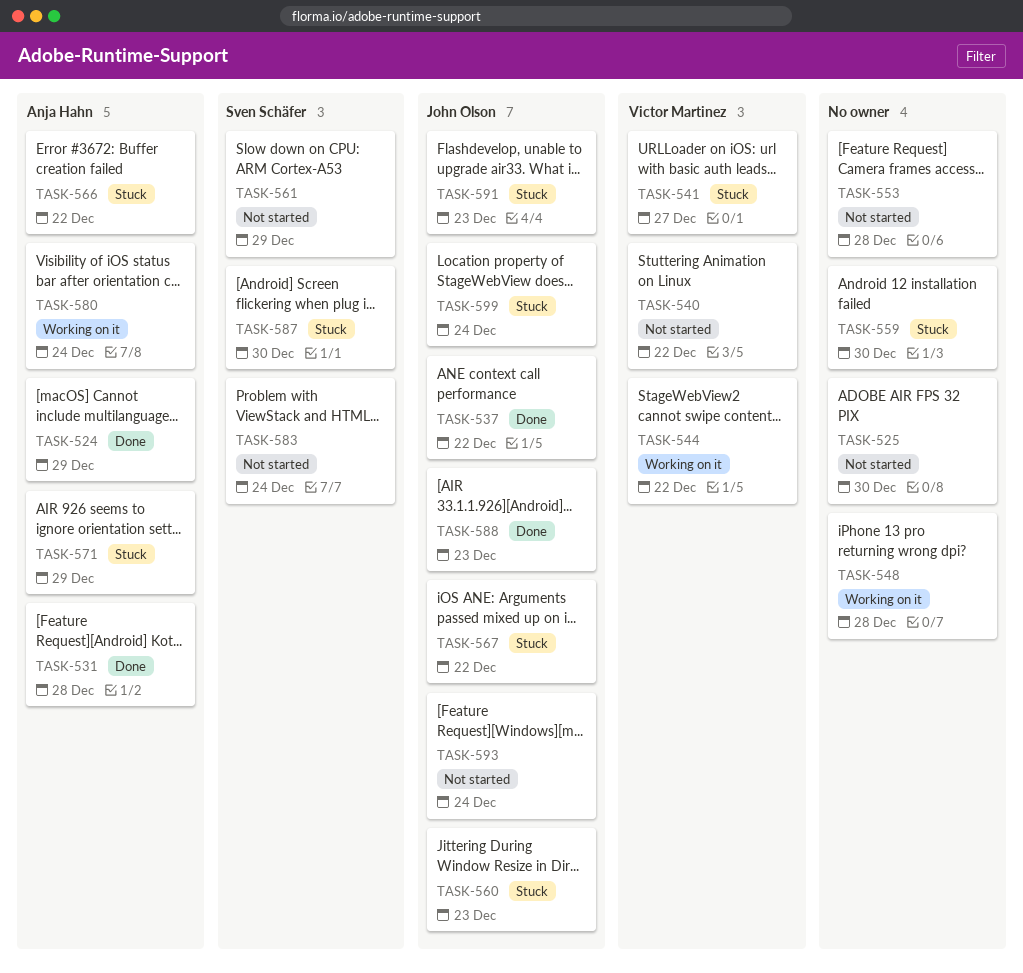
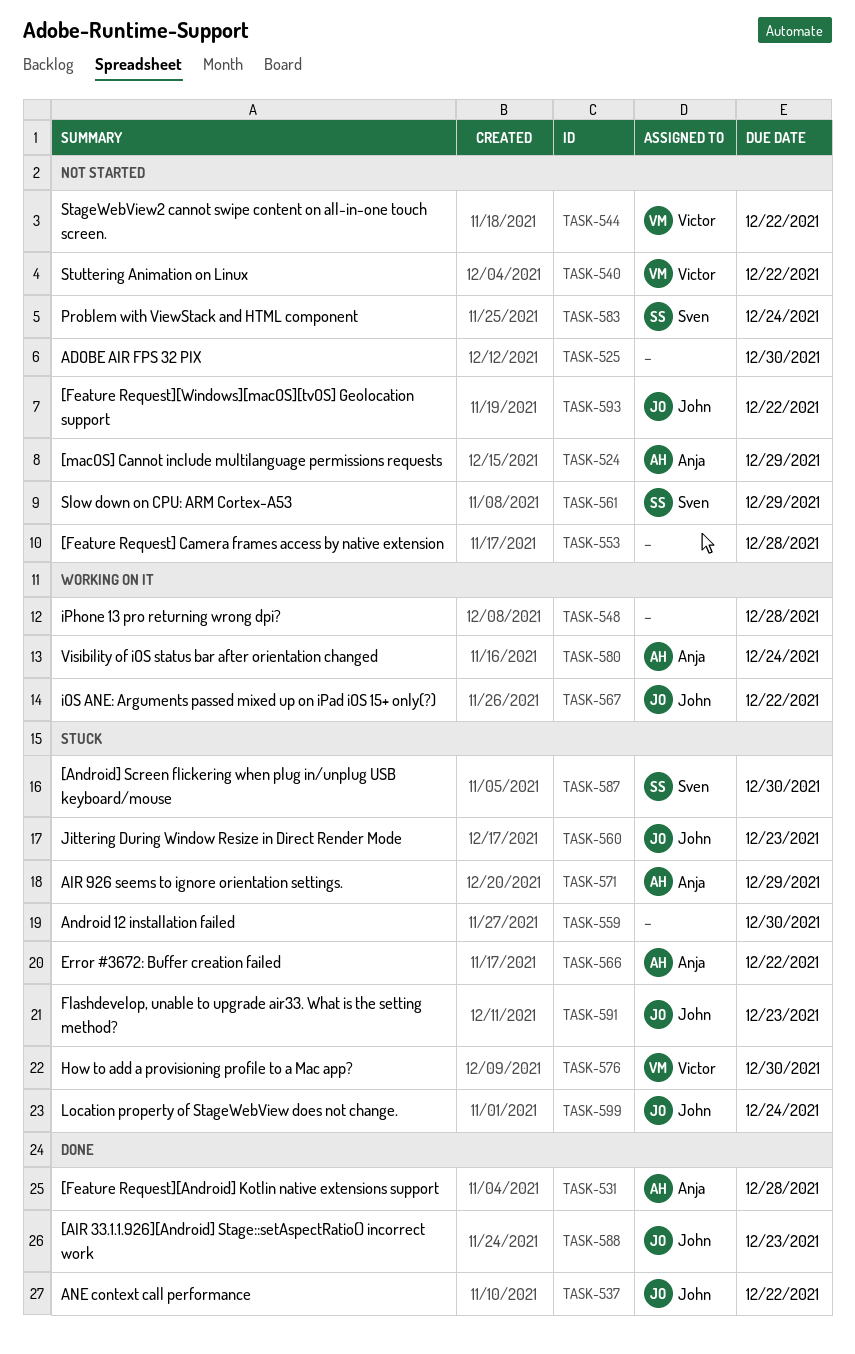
TASK-524, status: Done -> Not started
TASK-541: present -> none
TASK-544, status: Working on it -> Not started
TASK-567, status: Stuck -> Working on it
TASK-576: none -> present
TASK-593, due: Dec 24 -> Dec 22

